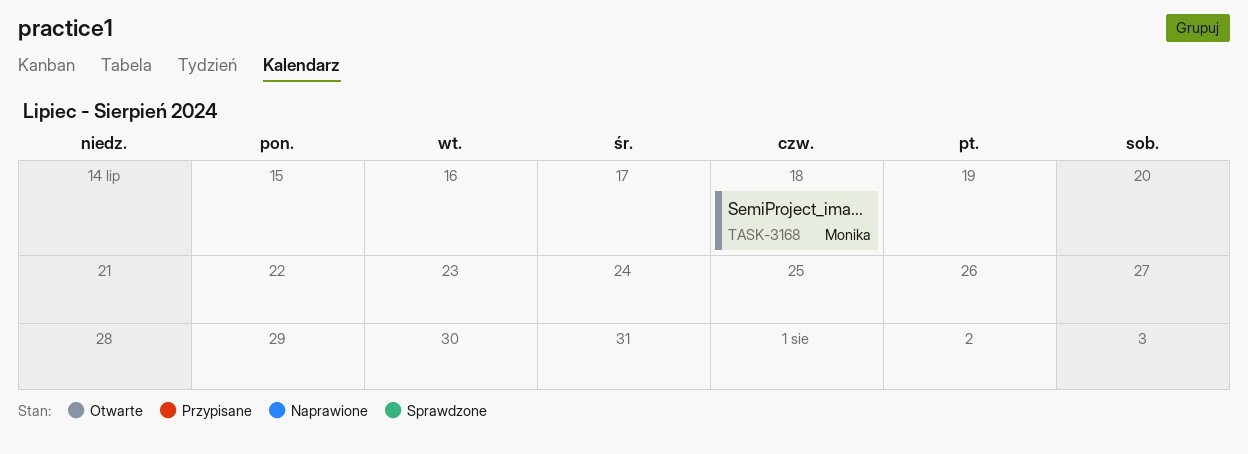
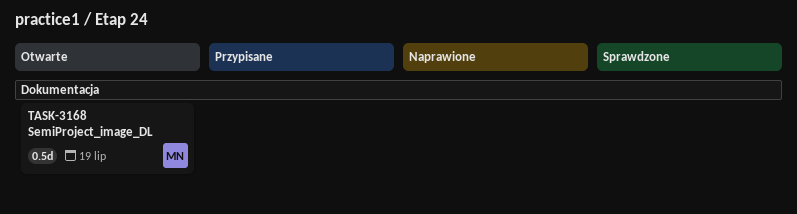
TASK-3168, due: Jul 18 -> Jul 19

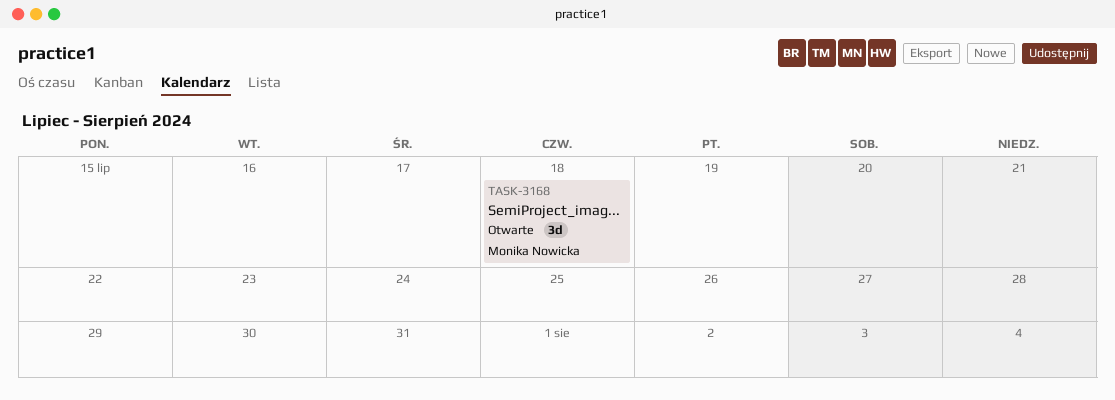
TASK-3168, estimate: 0.5d -> 3d
TASK-3168, due: Jul 19 -> Jul 18

